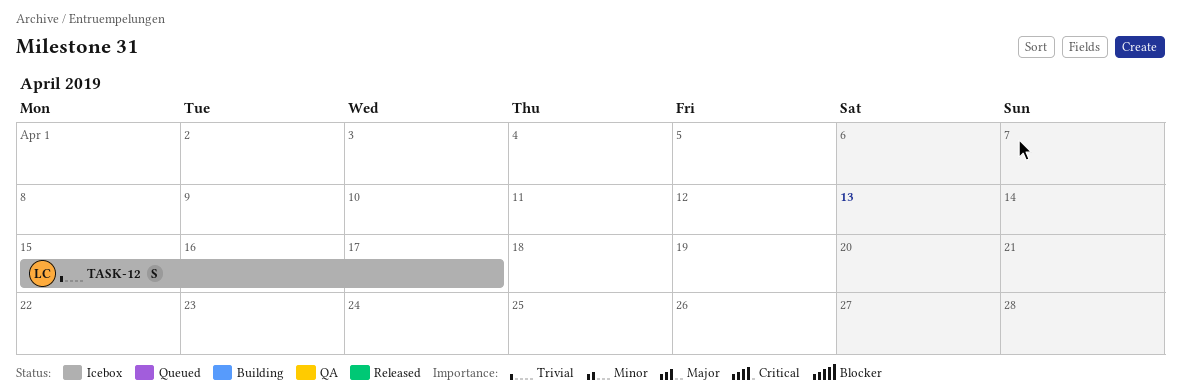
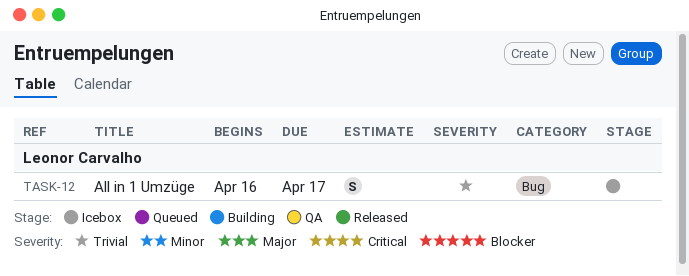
TASK-12, start: Apr 15 -> Apr 16

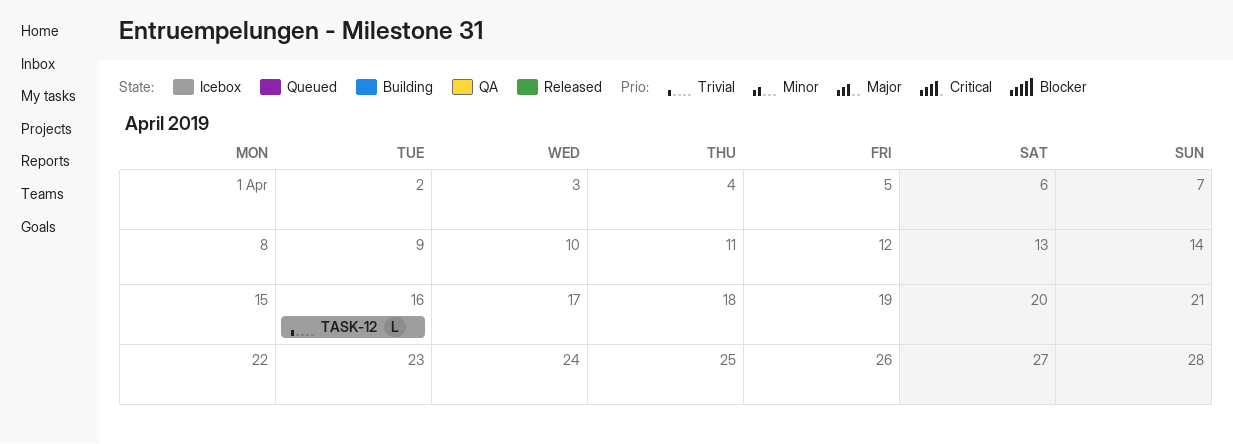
TASK-12, estimate: S -> L
TASK-12, due: Apr 17 -> Apr 16

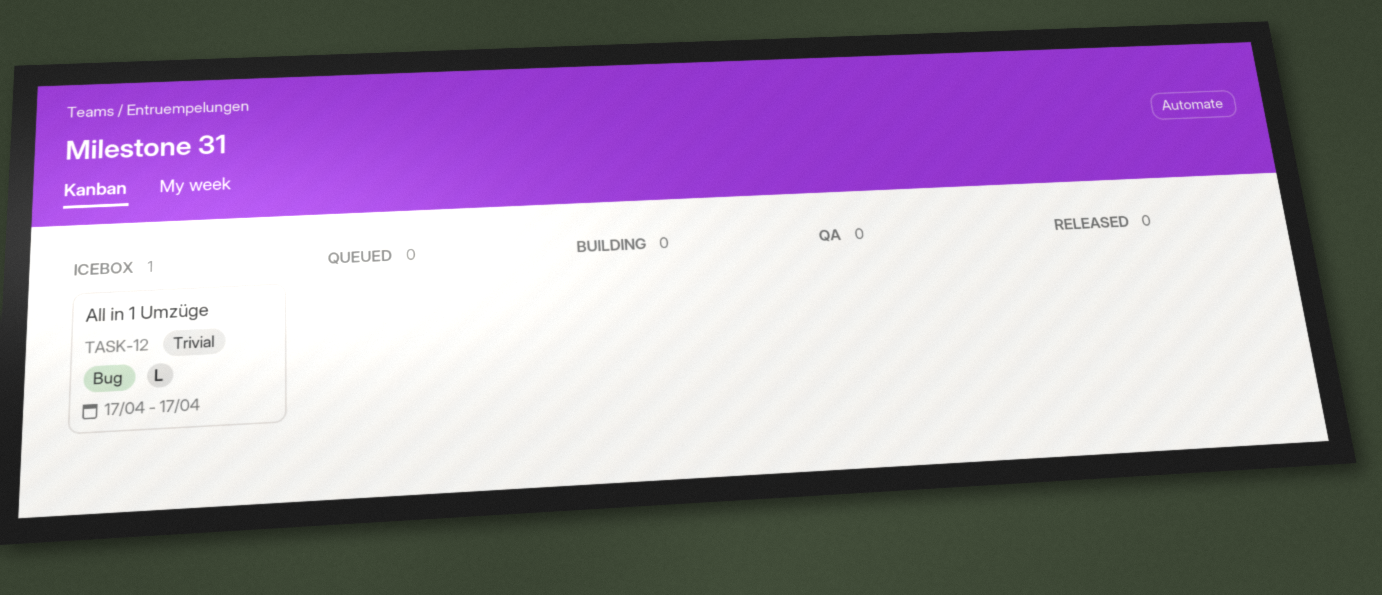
TASK-12, start: Apr 16 -> Apr 17
TASK-12, due: Apr 16 -> Apr 17

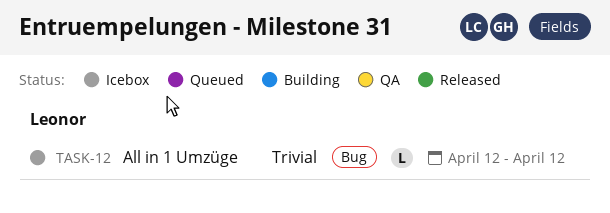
TASK-12, start: Apr 17 -> Apr 12
TASK-12, due: Apr 17 -> Apr 12

